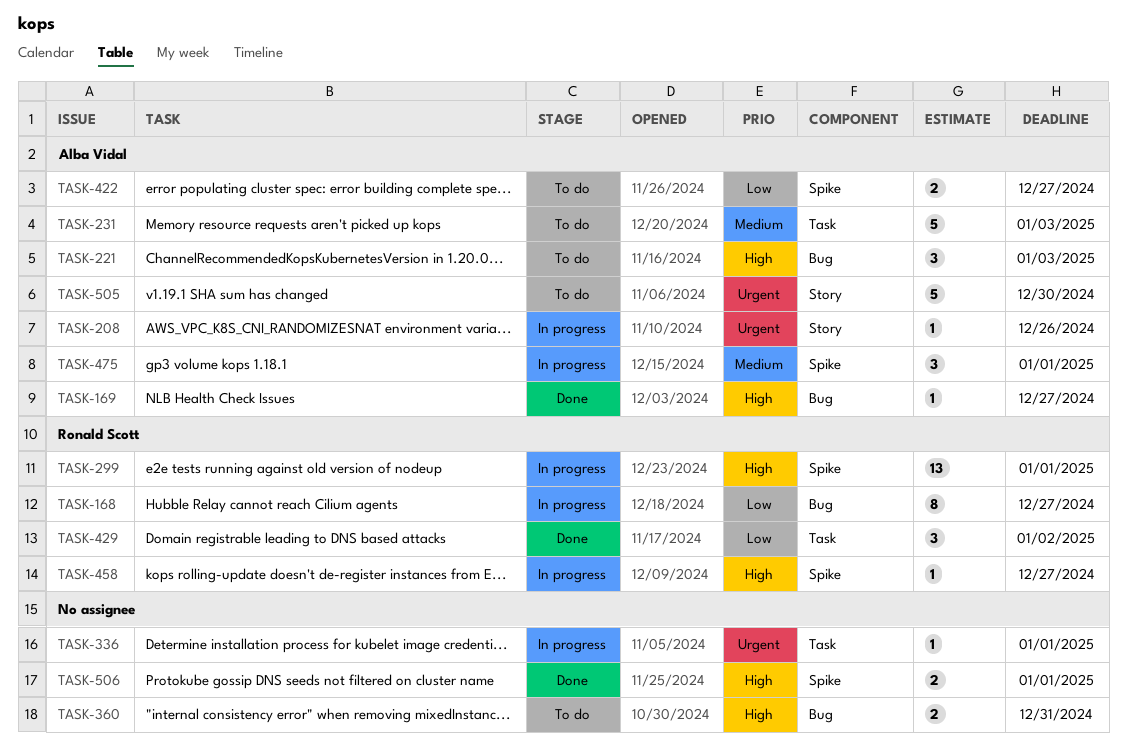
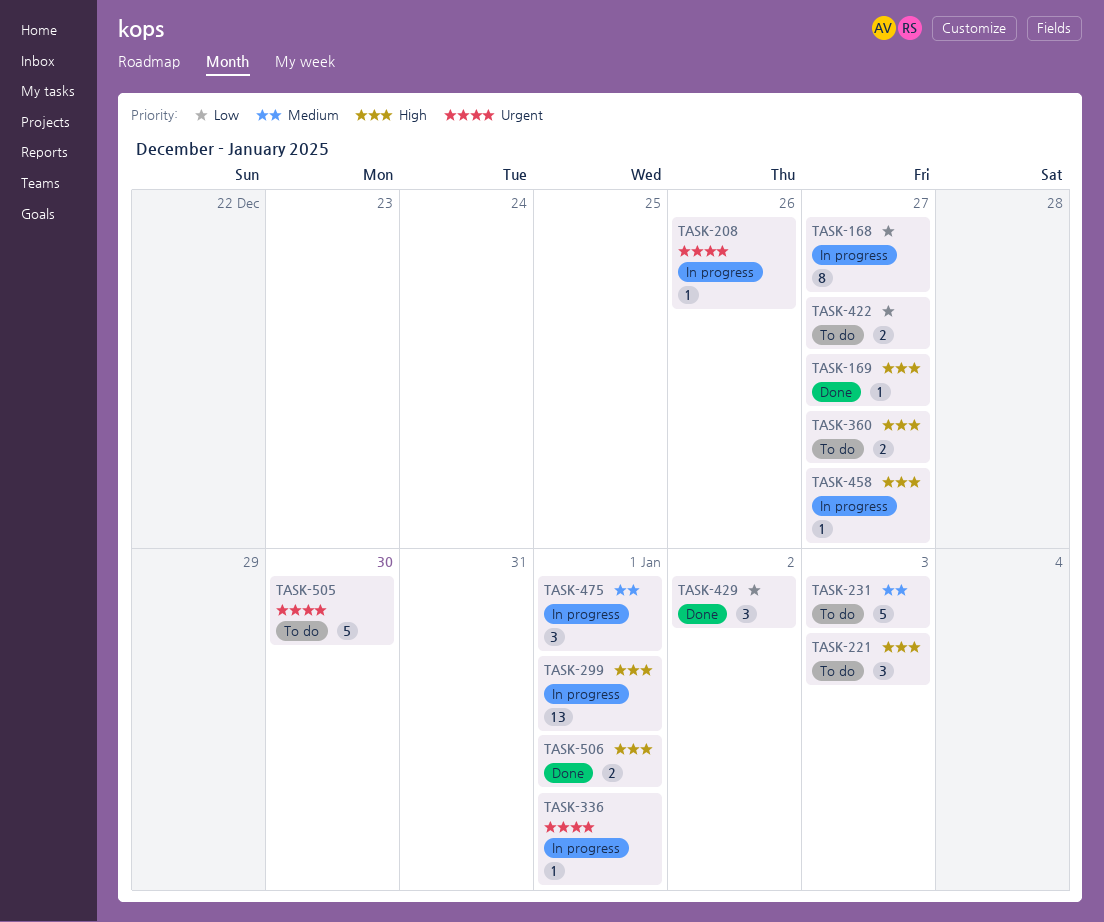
TASK-360, due: Dec 31 -> Dec 27

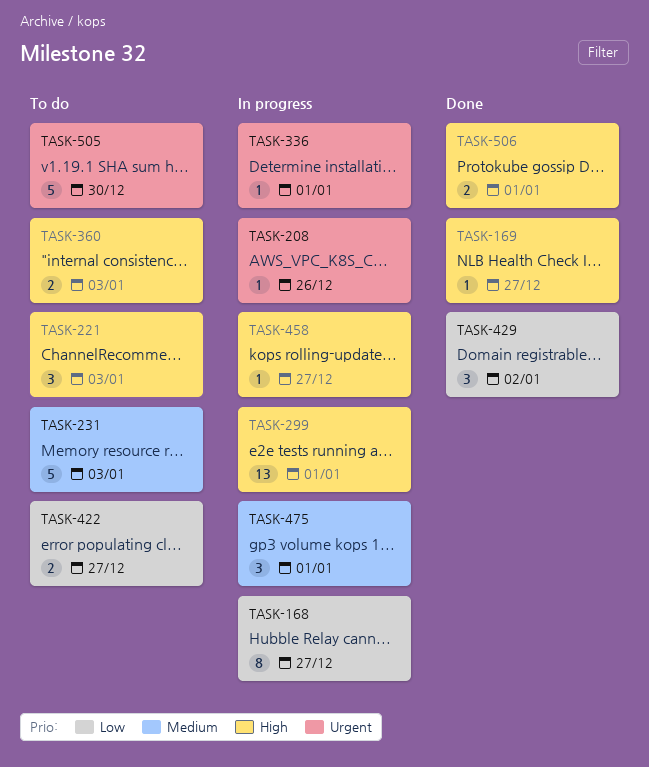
TASK-360, due: Dec 27 -> Jan 3

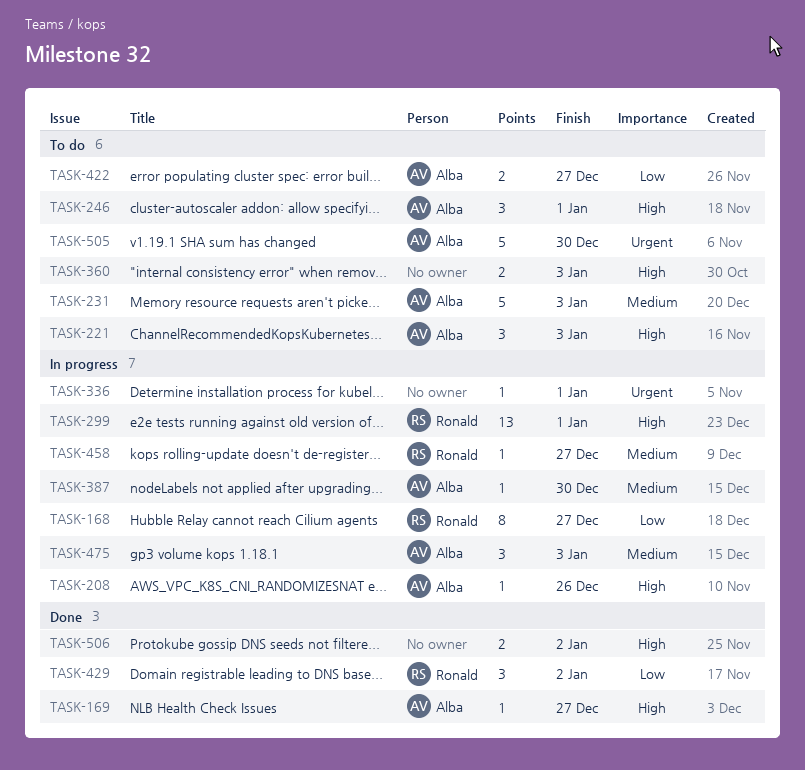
TASK-208, priority: Urgent -> High
TASK-246: none -> present
TASK-387: none -> present
TASK-458, priority: High -> Medium
TASK-475, due: Jan 1 -> Jan 3
TASK-506, due: Jan 1 -> Jan 2

